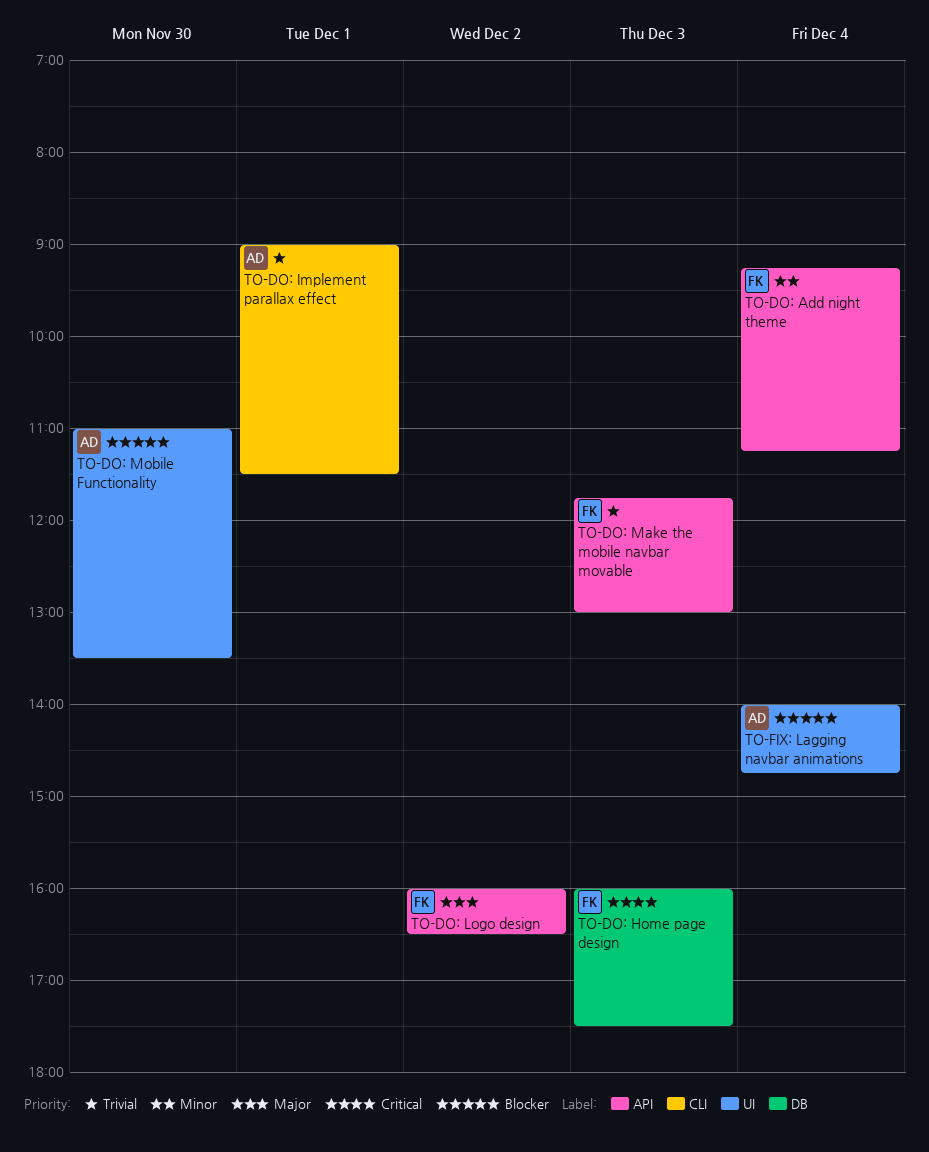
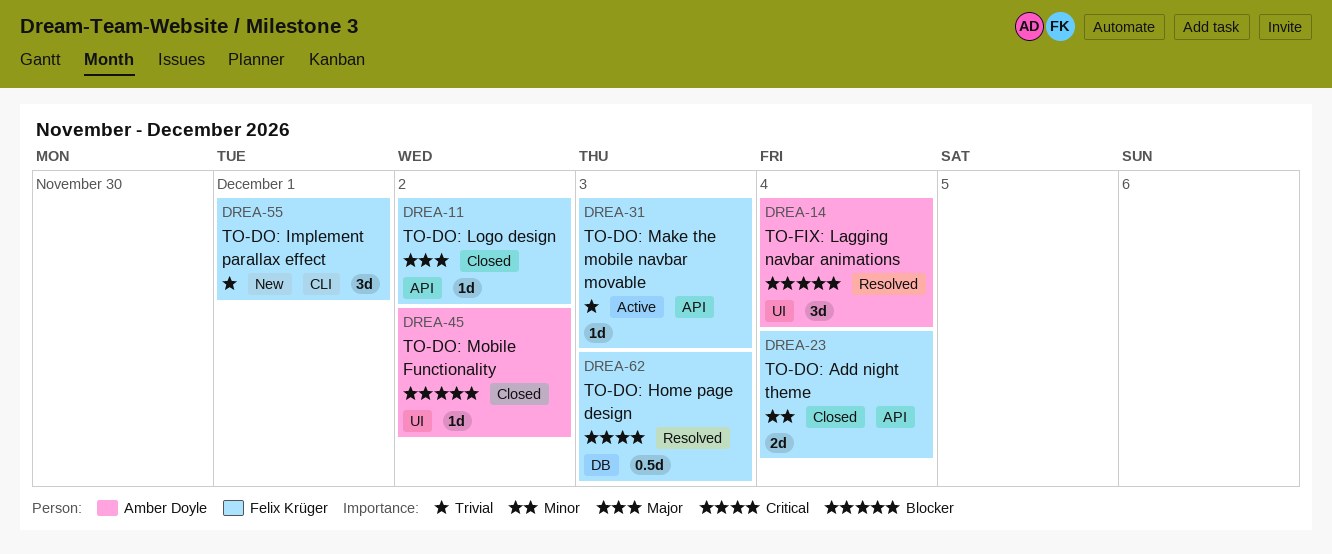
TO-DO: Implement parallax effect, owner: Amber Doyle -> Felix Krüger
TO-DO: Mobile Functionality, day: Nov 30 -> Dec 2

